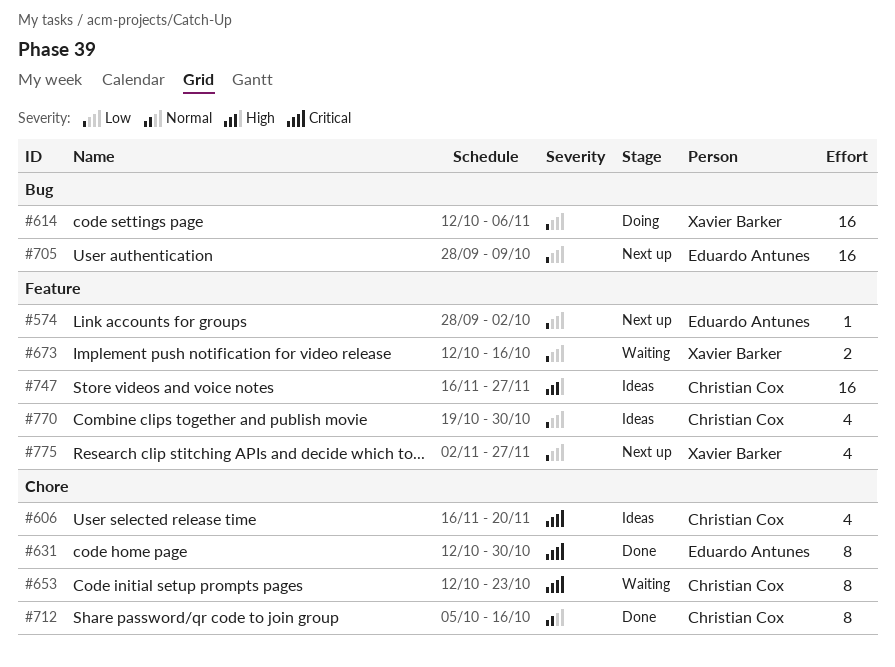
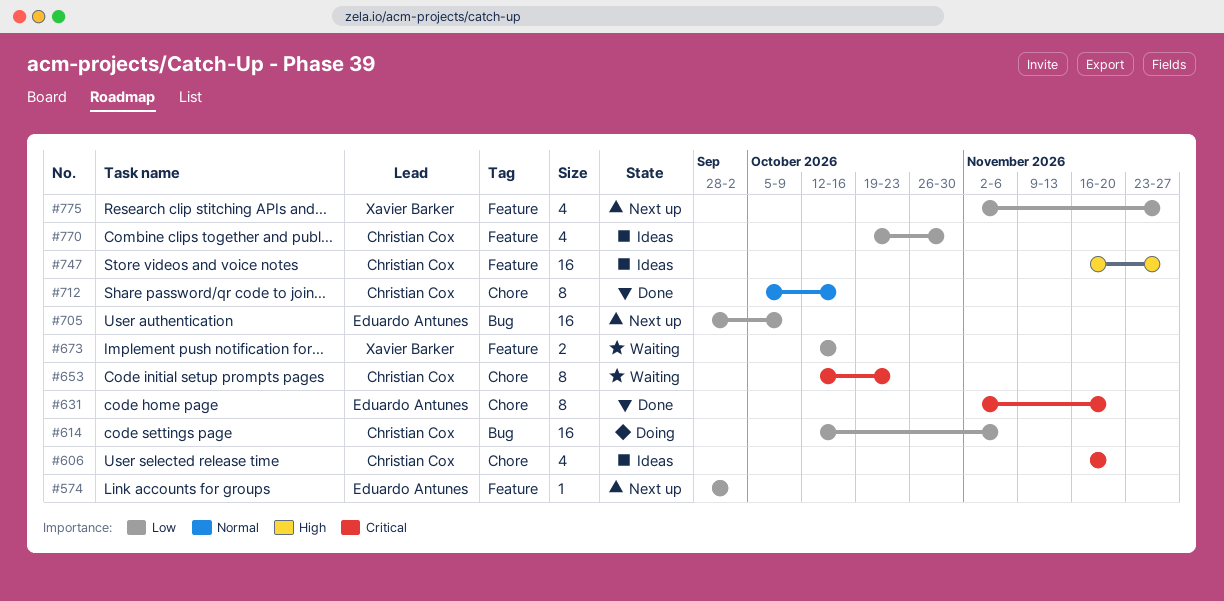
#614, owner: Xavier Barker -> Christian Cox
#631, start: Oct 12 -> Nov 2
#631, due: Oct 30 -> Nov 20

